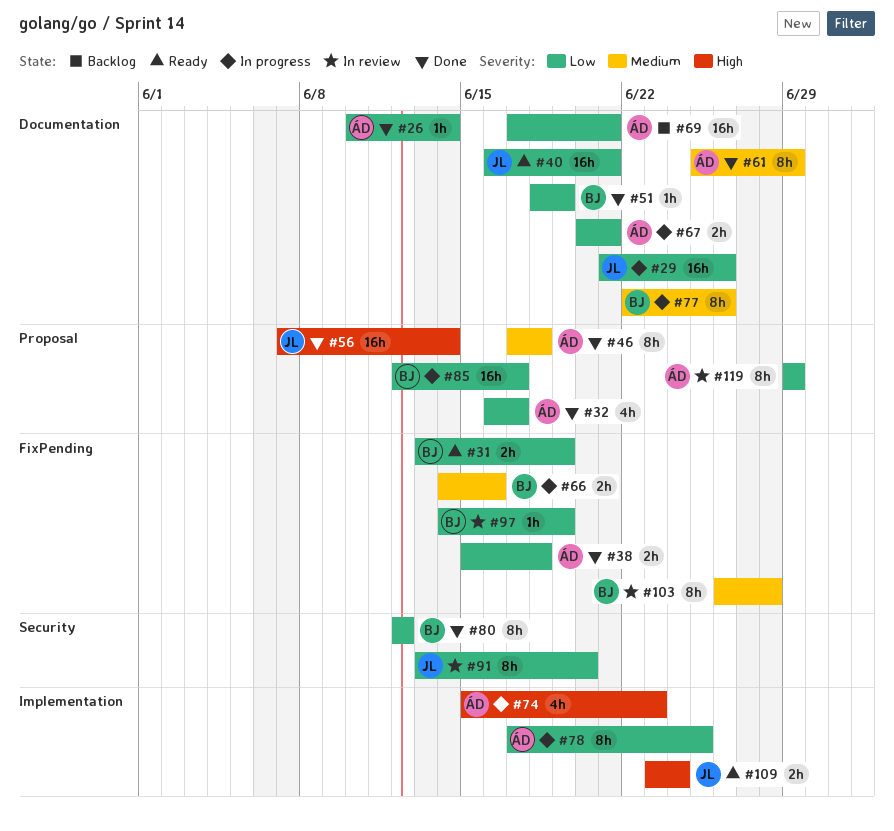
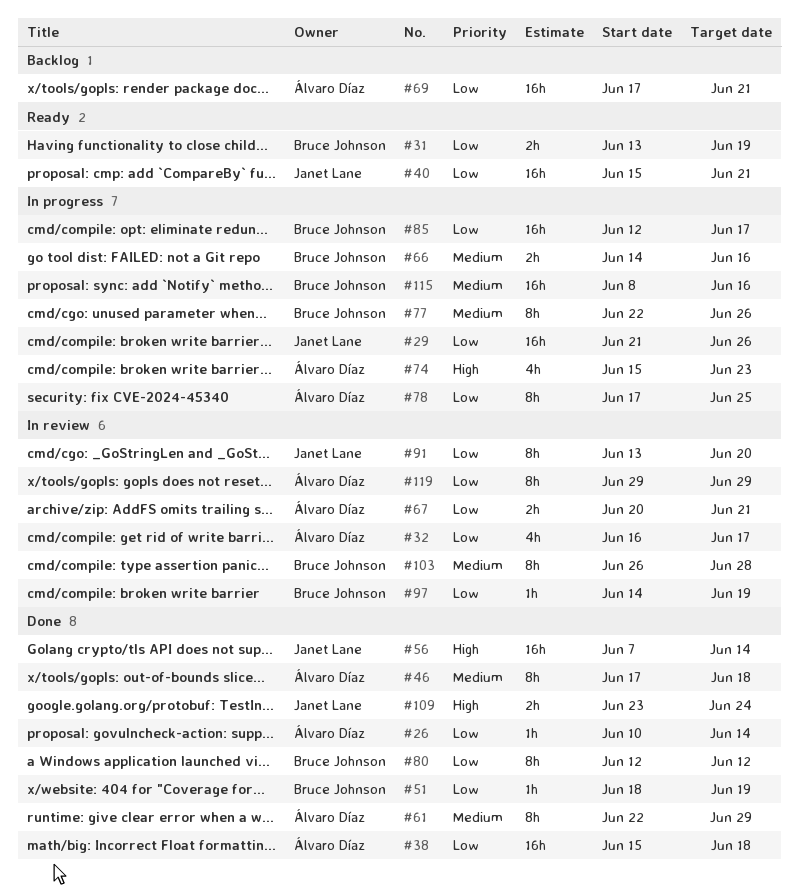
#32, status: Done -> In review
#38, estimate: 2h -> 16h
#40, start: Jun 16 -> Jun 15
#61, start: Jun 25 -> Jun 22
#67, status: In progress -> In review
#109, status: Ready -> Done
#115: none -> present

